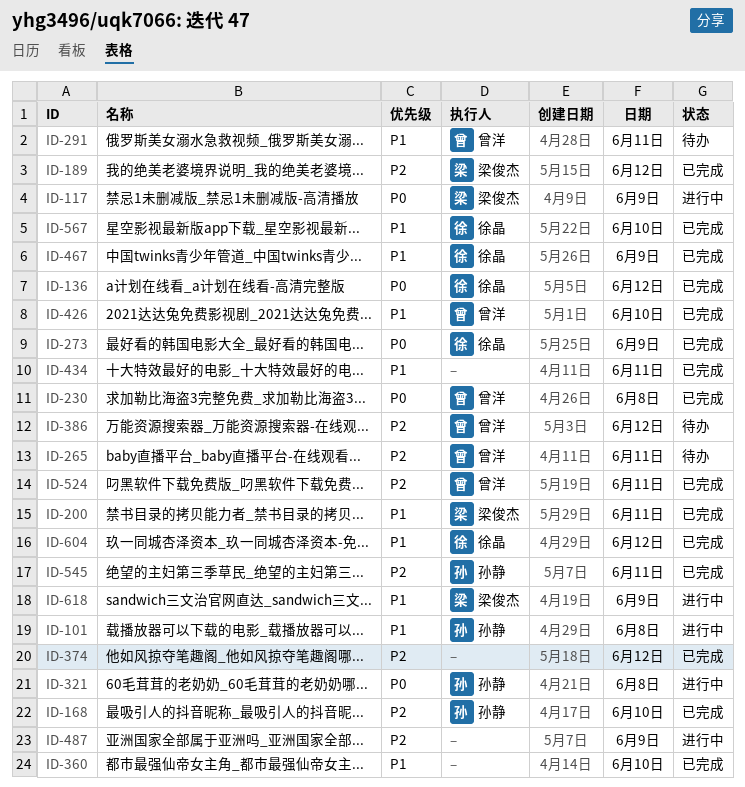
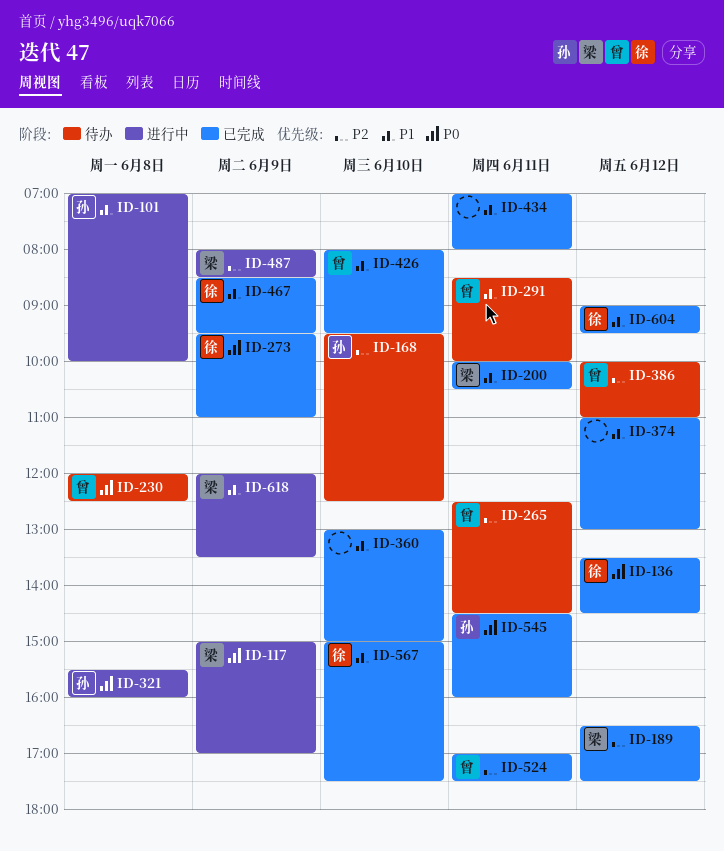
ID-168, status: 已完成 -> 待办
ID-230, status: 已完成 -> 待办
ID-374, priority: P2 -> P1
ID-487, owner: none -> 梁俊杰
ID-545, priority: P2 -> P0

